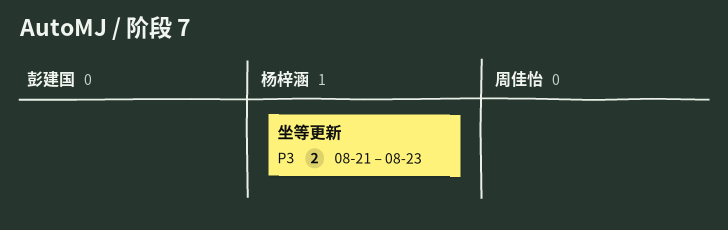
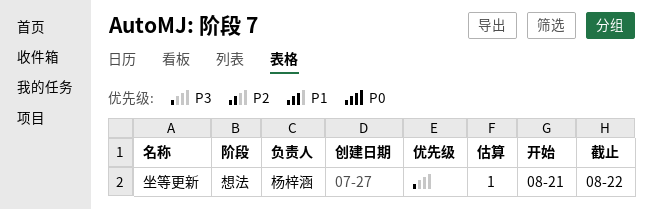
坐等更新, estimate: 2 -> 1
坐等更新, due: Aug 23 -> Aug 22

